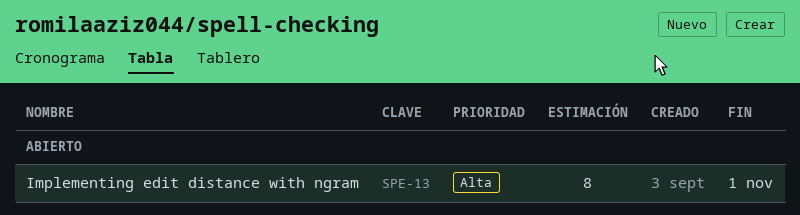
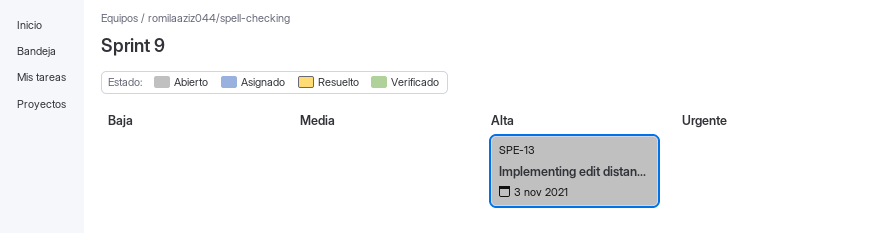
SPE-13, due: Nov 1 -> Nov 3

